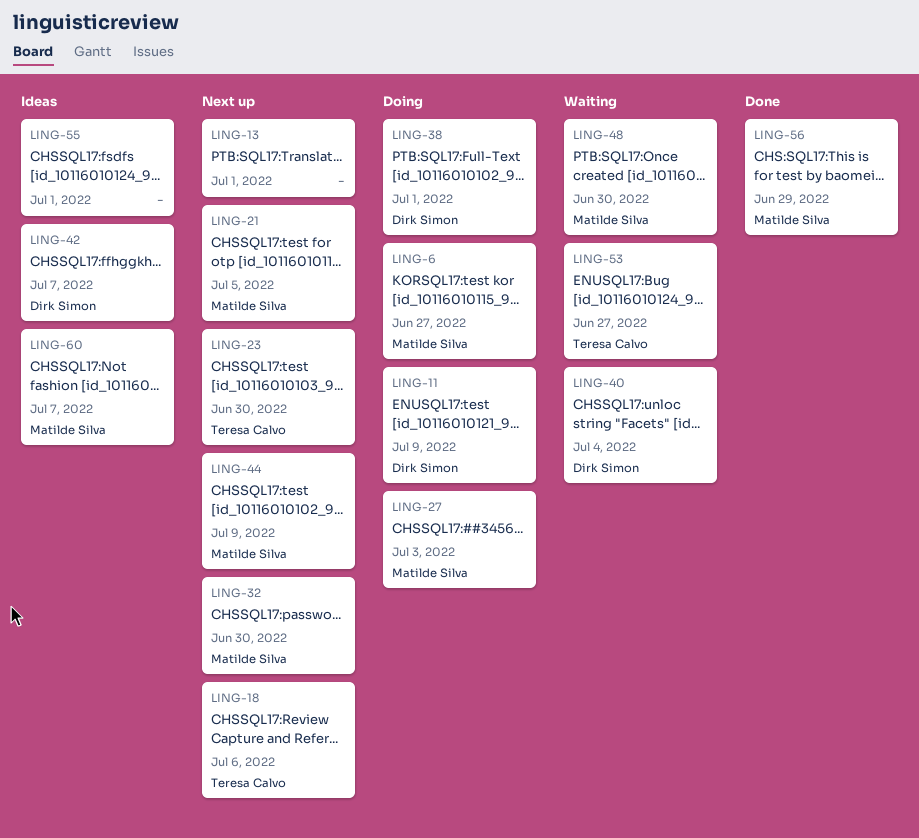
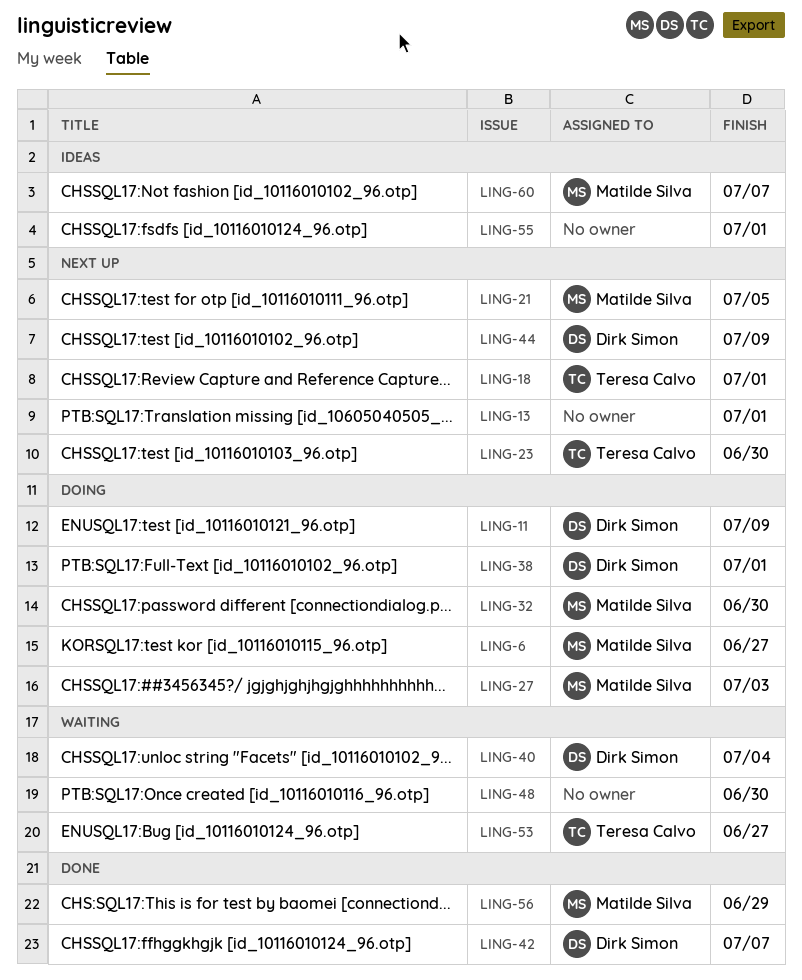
LING-18, due: Jul 6 -> Jul 1
LING-32, status: Next up -> Doing
LING-42, status: Ideas -> Done
LING-44, owner: Matilde Silva -> Dirk Simon
LING-48, owner: Matilde Silva -> none

